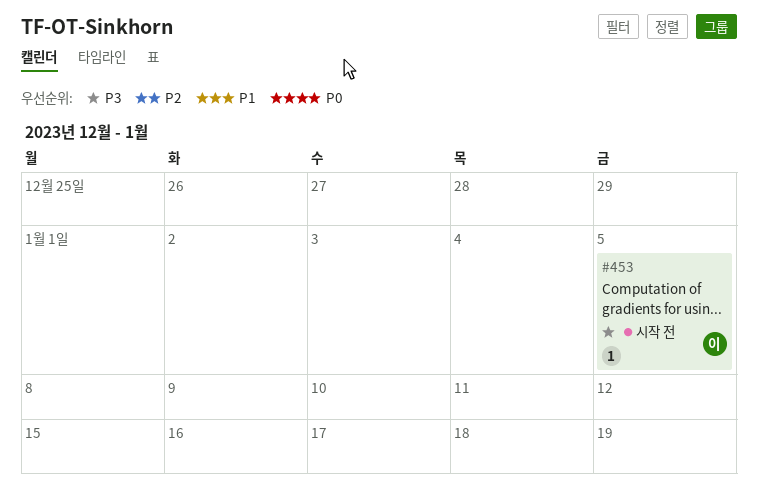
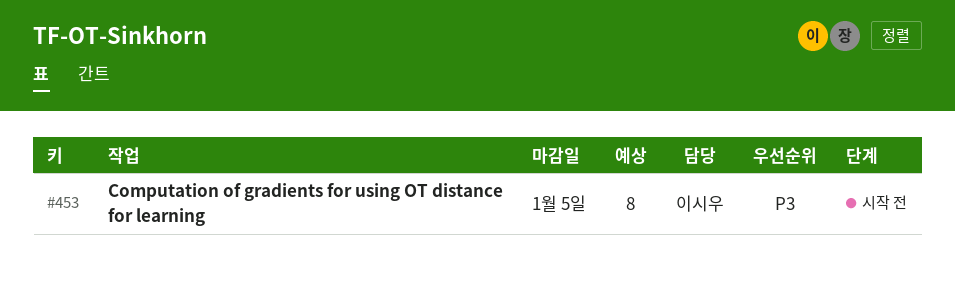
#453, estimate: 1 -> 8

